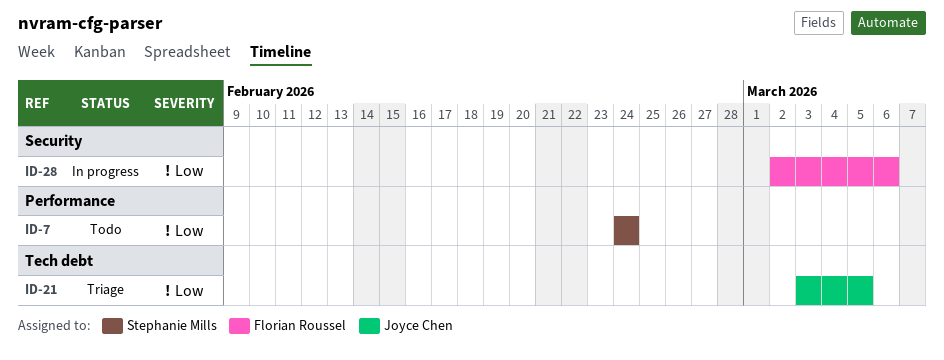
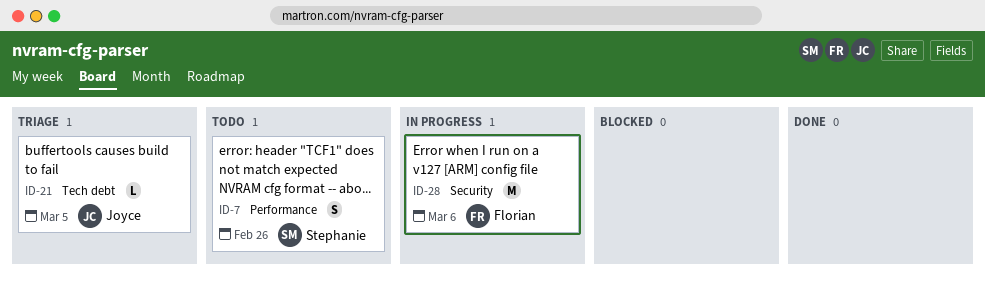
ID-7, due: Feb 24 -> Feb 26

